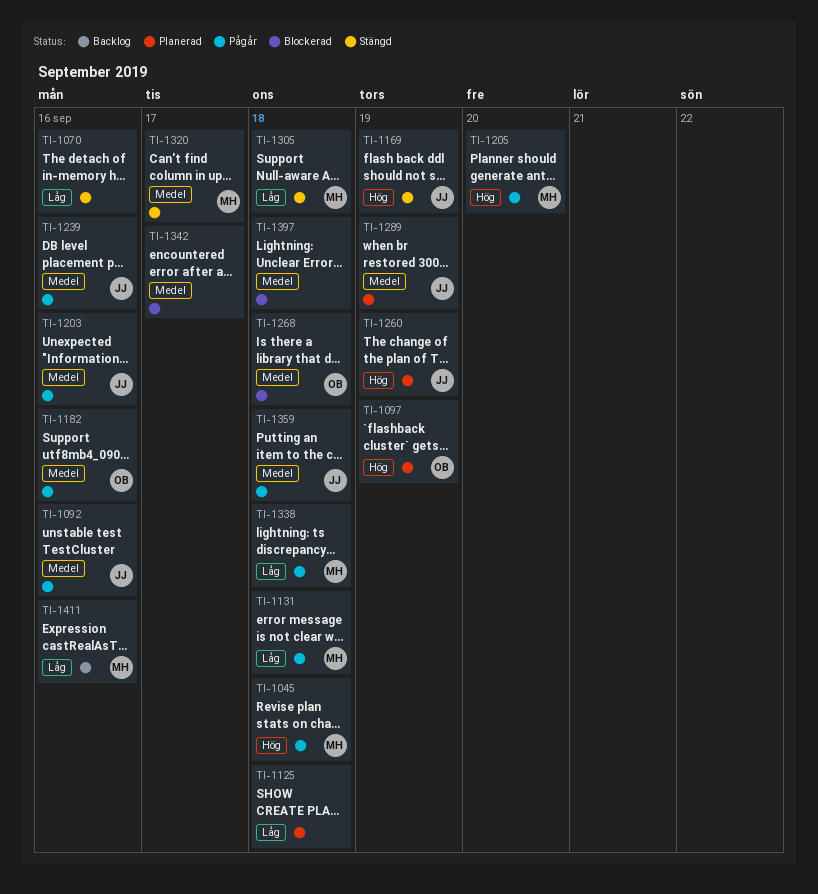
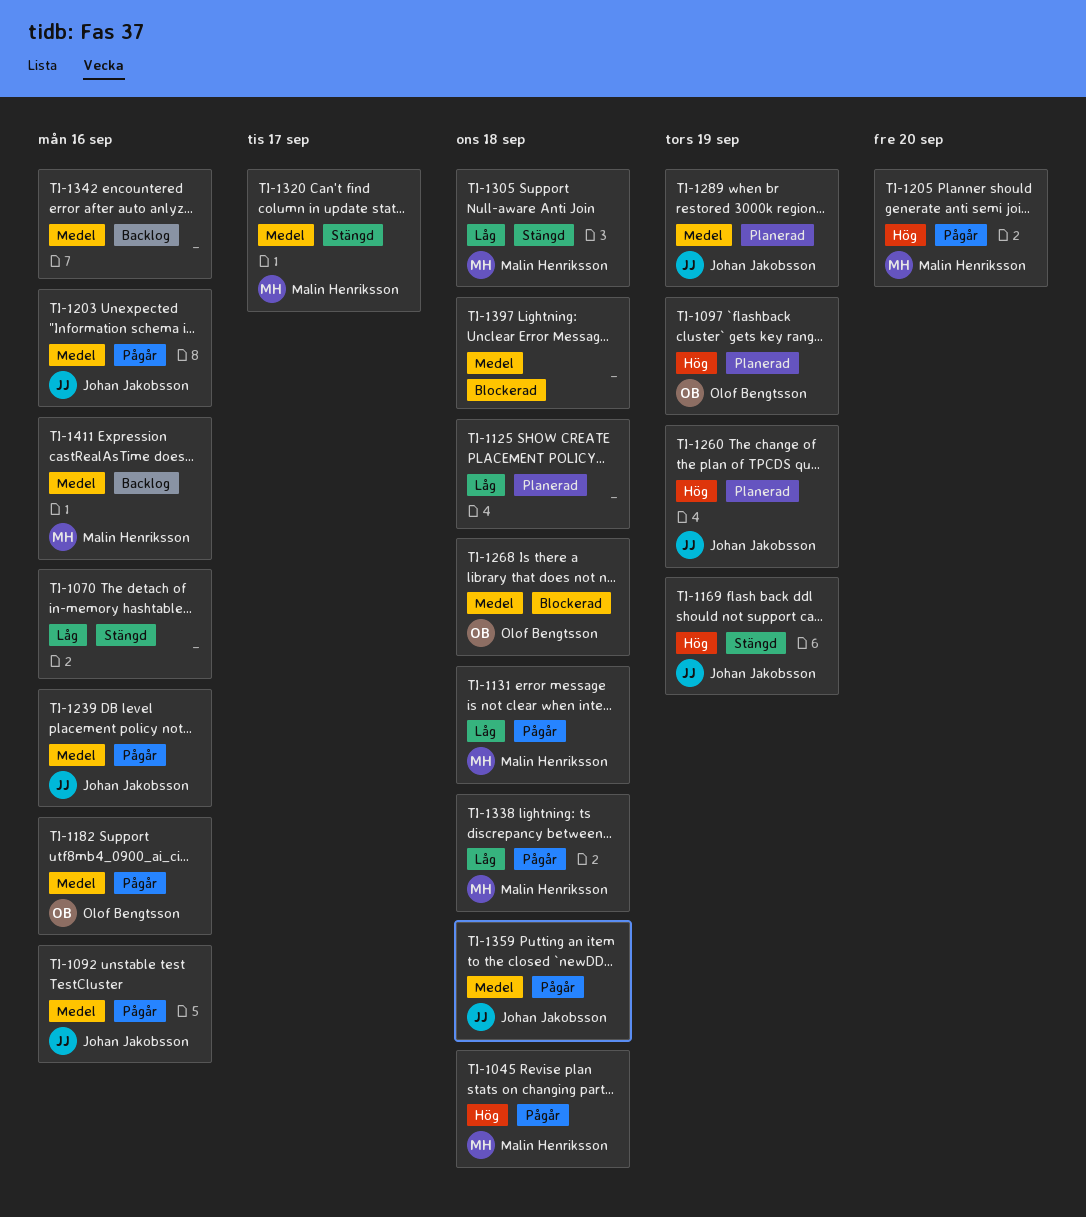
TI-1342, status: Blockerad -> Backlog
TI-1342, due: Sep 17 -> Sep 16
TI-1411, priority: Låg -> Medel

